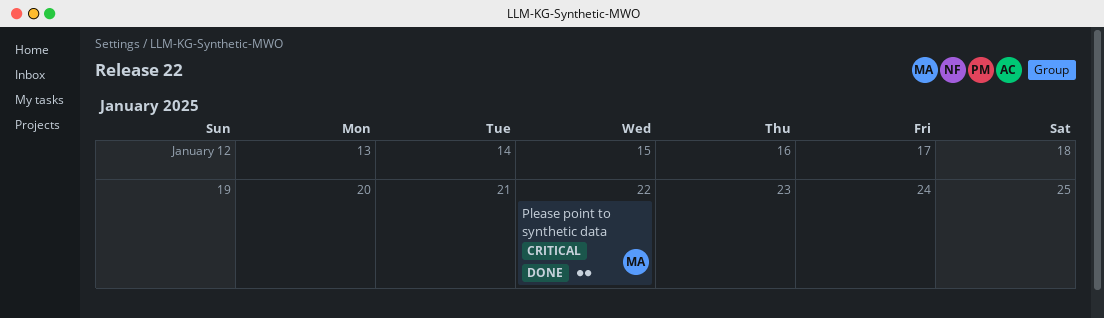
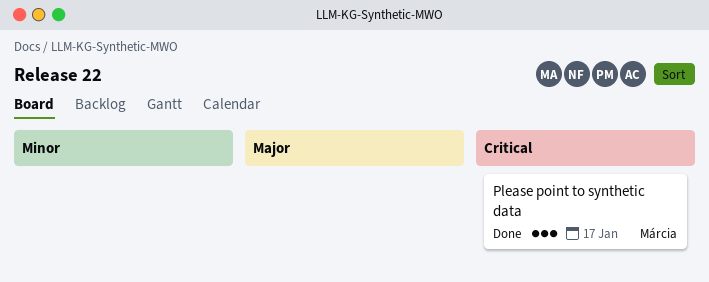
Please point to synthetic data, estimate: 2 -> 3
Please point to synthetic data, due: Jan 22 -> Jan 17

